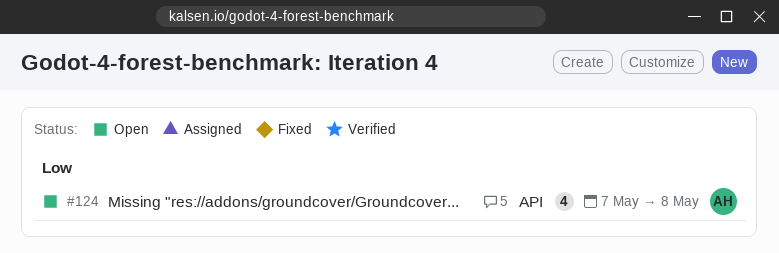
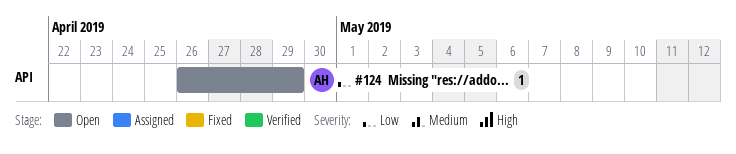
#124, estimate: 4 -> 1
#124, start: May 7 -> Apr 26
#124, due: May 8 -> Apr 29

